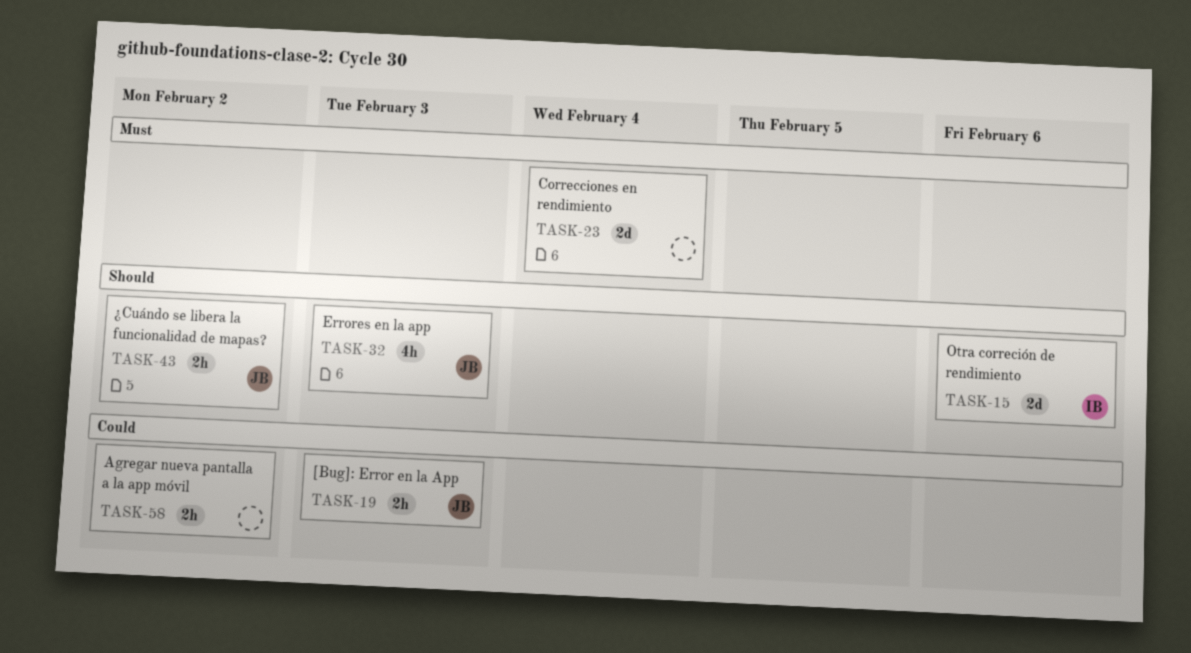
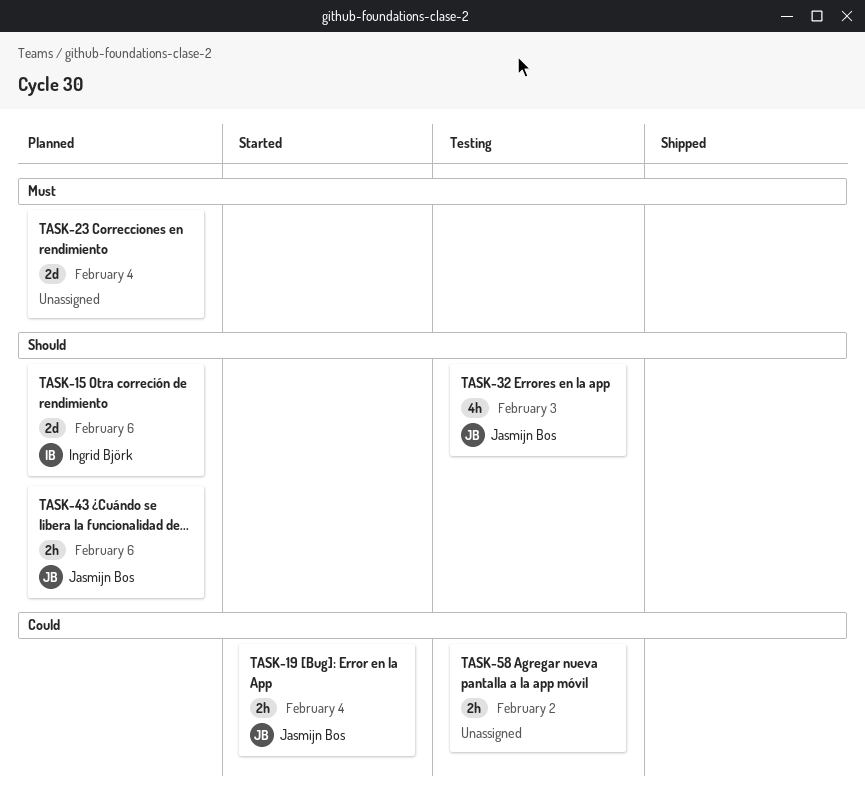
TASK-19, due: Feb 3 -> Feb 4
TASK-43, due: Feb 2 -> Feb 6

